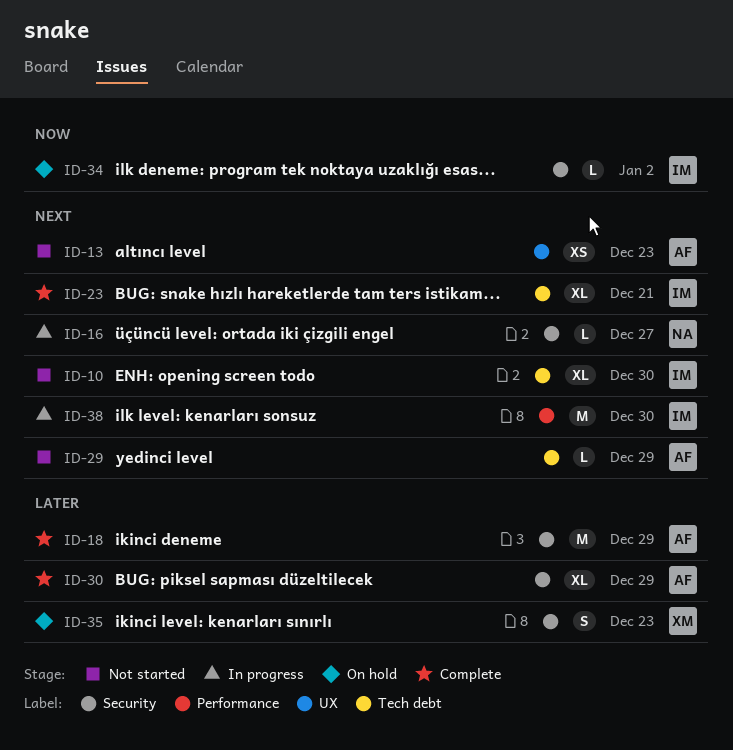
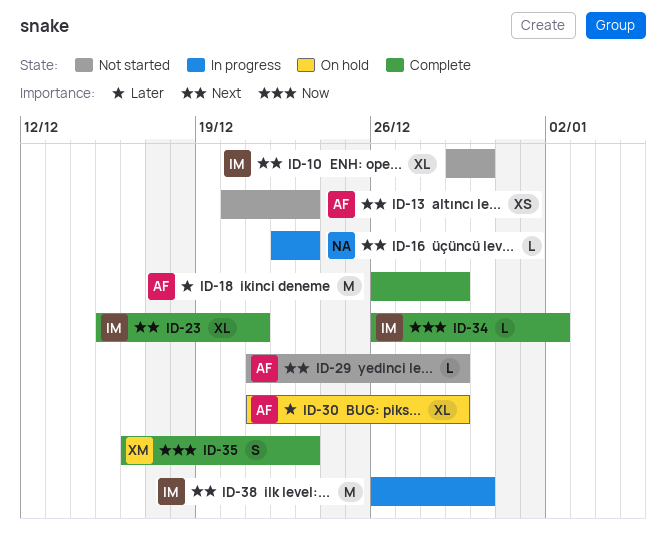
ID-16, due: Dec 27 -> Dec 23
ID-30, status: Complete -> On hold
ID-34, status: On hold -> Complete
ID-35, status: On hold -> Complete
ID-35, priority: Later -> Now

